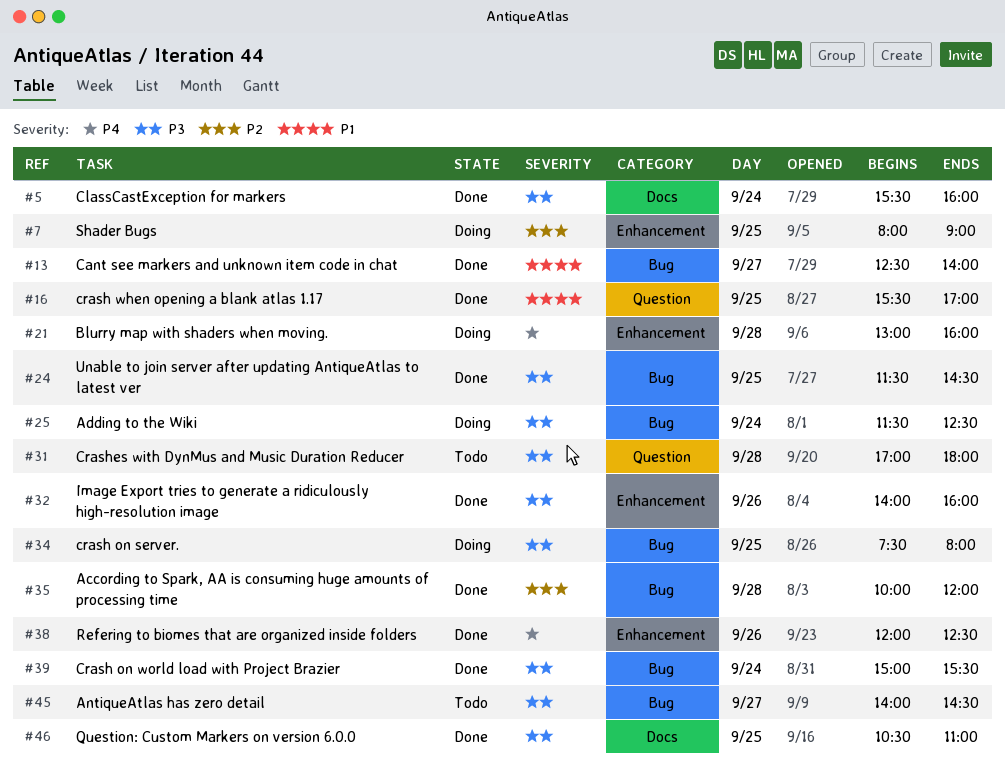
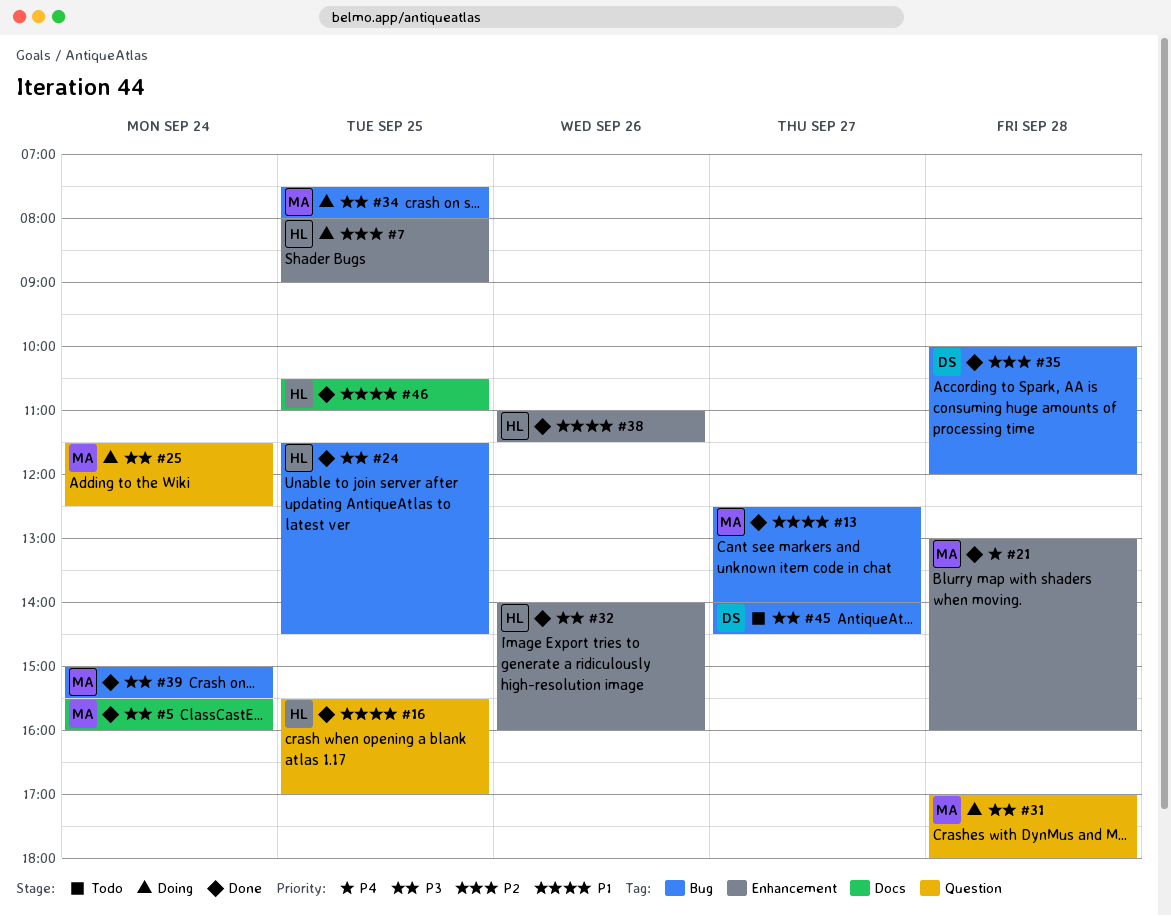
#21, status: Doing -> Done
#25, label: Bug -> Question
#31, status: Todo -> Doing
#38, priority: P4 -> P1
#38, begins: 12:00 -> 11:00
#38, ends: 12:30 -> 11:30
#46, priority: P3 -> P1

